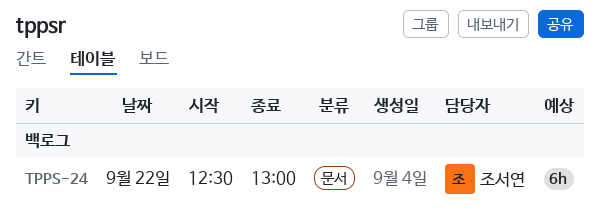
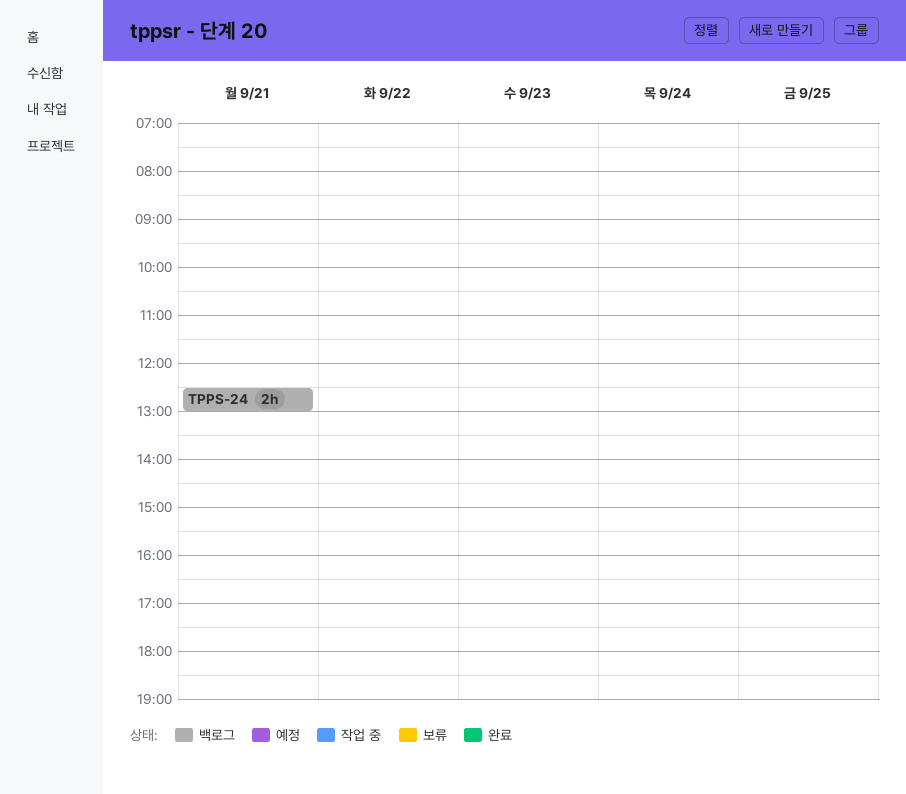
TPPS-24, estimate: 6h -> 2h
TPPS-24, day: Sep 22 -> Sep 21

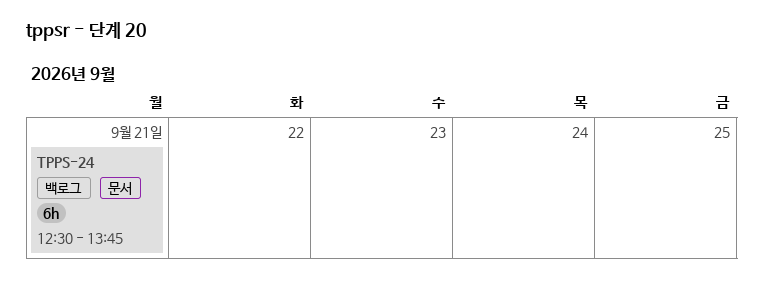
TPPS-24, estimate: 2h -> 6h
TPPS-24, ends: 13:00 -> 13:45

